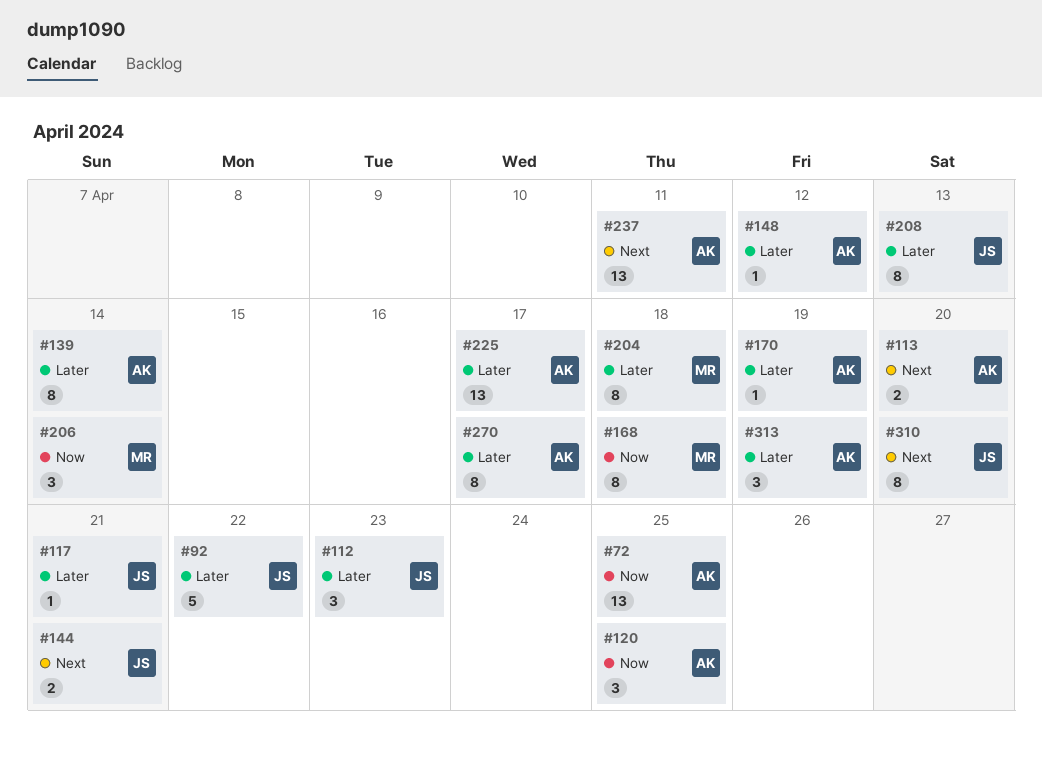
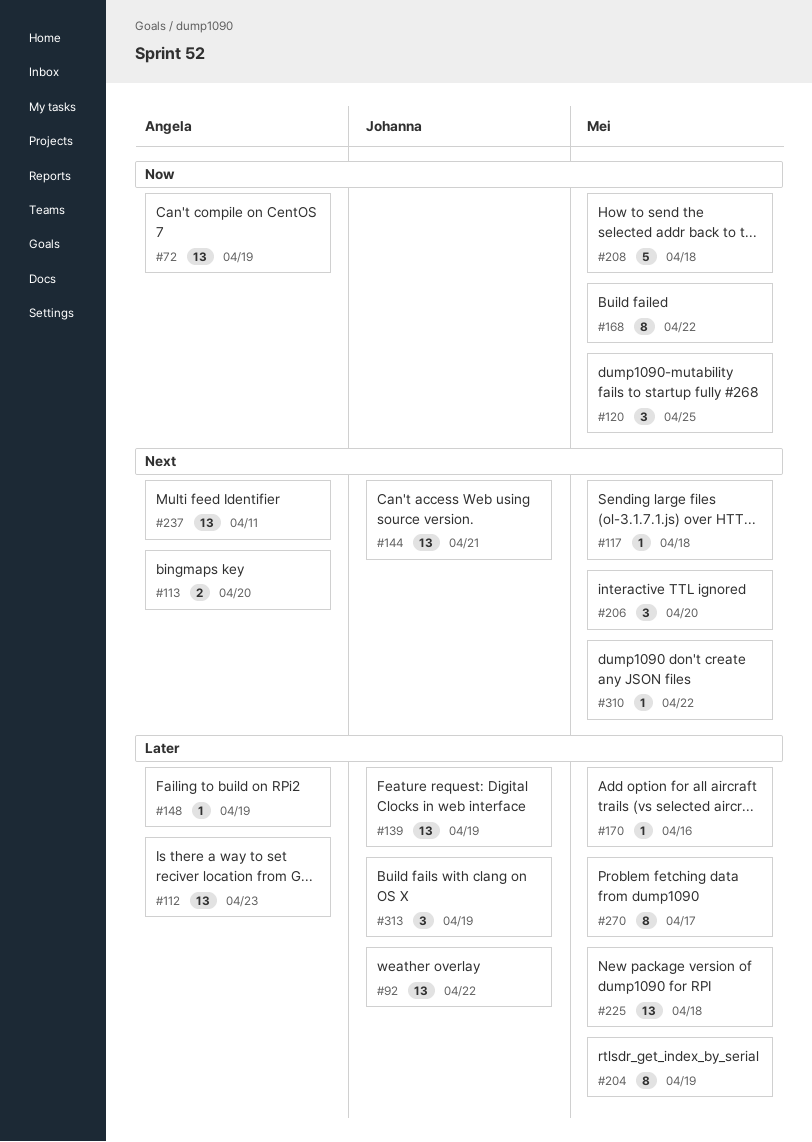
#72, due: Apr 25 -> Apr 19
#92, estimate: 5 -> 13
#112, owner: Johanna -> Angela
#112, estimate: 3 -> 13
#117, owner: Johanna -> Mei
#117, priority: Later -> Next
#117, due: Apr 21 -> Apr 18
#120, owner: Angela -> Mei
#139, owner: Angela -> Johanna
#139, estimate: 8 -> 13
#139, due: Apr 14 -> Apr 19
#144, estimate: 2 -> 13
#148, due: Apr 12 -> Apr 19
#168, due: Apr 18 -> Apr 22
#170, owner: Angela -> Mei
#170, due: Apr 19 -> Apr 16
#204, due: Apr 18 -> Apr 19
#206, priority: Now -> Next
#206, due: Apr 14 -> Apr 20
#208, owner: Johanna -> Mei
#208, priority: Later -> Now
#208, estimate: 8 -> 5
#208, due: Apr 13 -> Apr 18
#225, owner: Angela -> Mei
#225, due: Apr 17 -> Apr 18
#270, owner: Angela -> Mei
#310, owner: Johanna -> Mei
#310, estimate: 8 -> 1
#310, due: Apr 20 -> Apr 22
#313, owner: Angela -> Johanna

